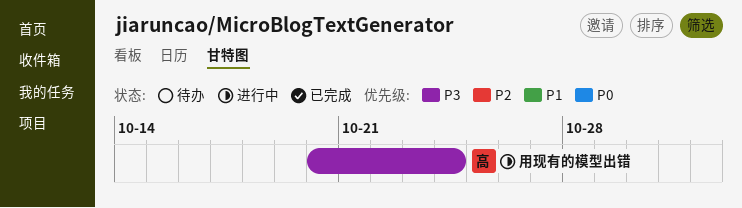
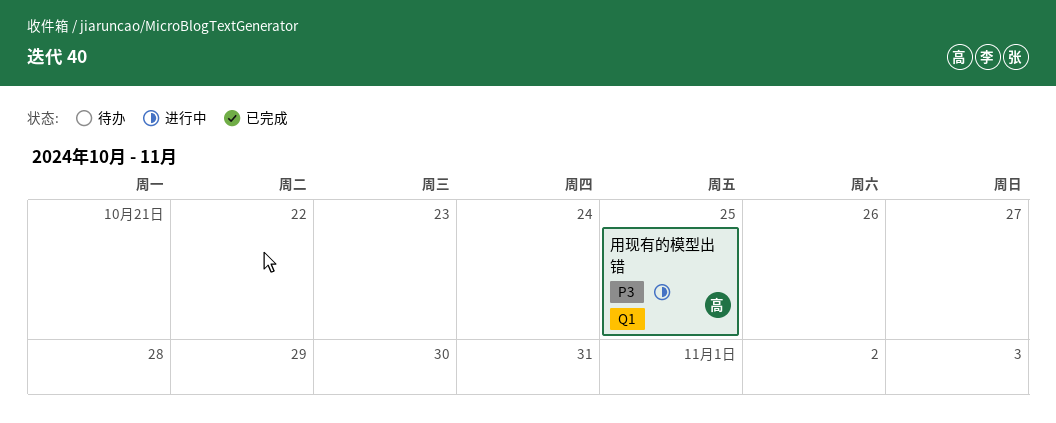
用现有的模型出错, due: Oct 24 -> Oct 25

